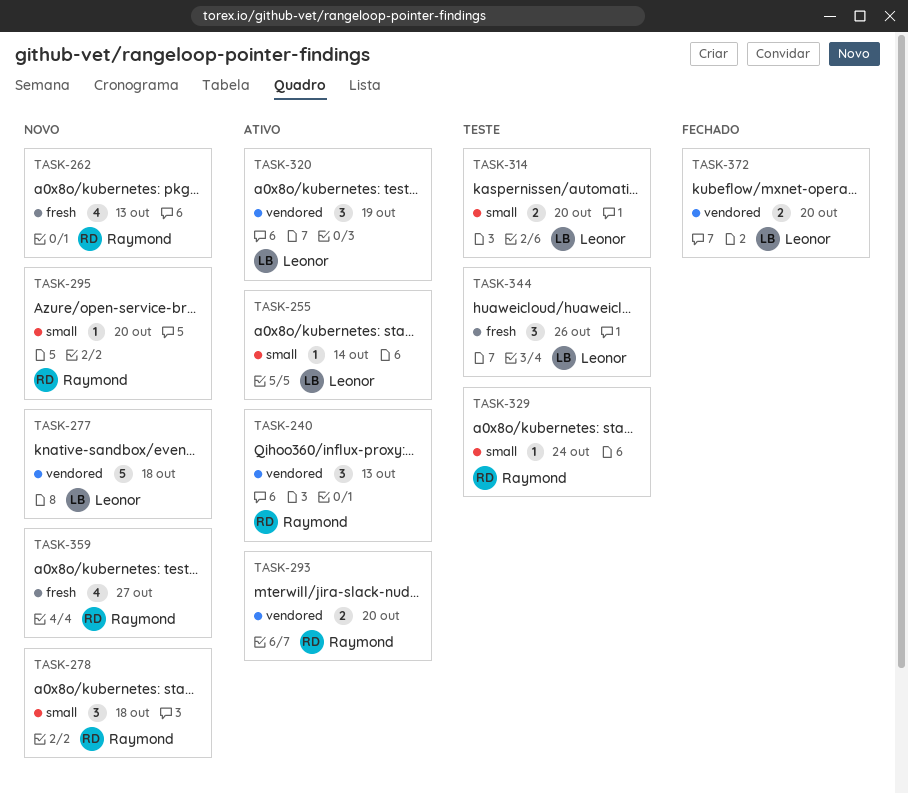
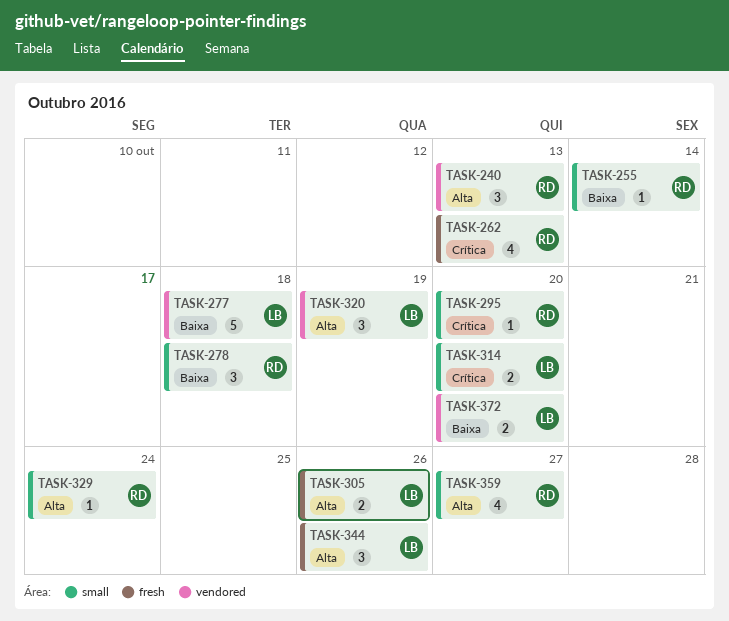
TASK-255, owner: Leonor -> Raymond
TASK-293: present -> none
TASK-305: none -> present
TASK-359, label: fresh -> small

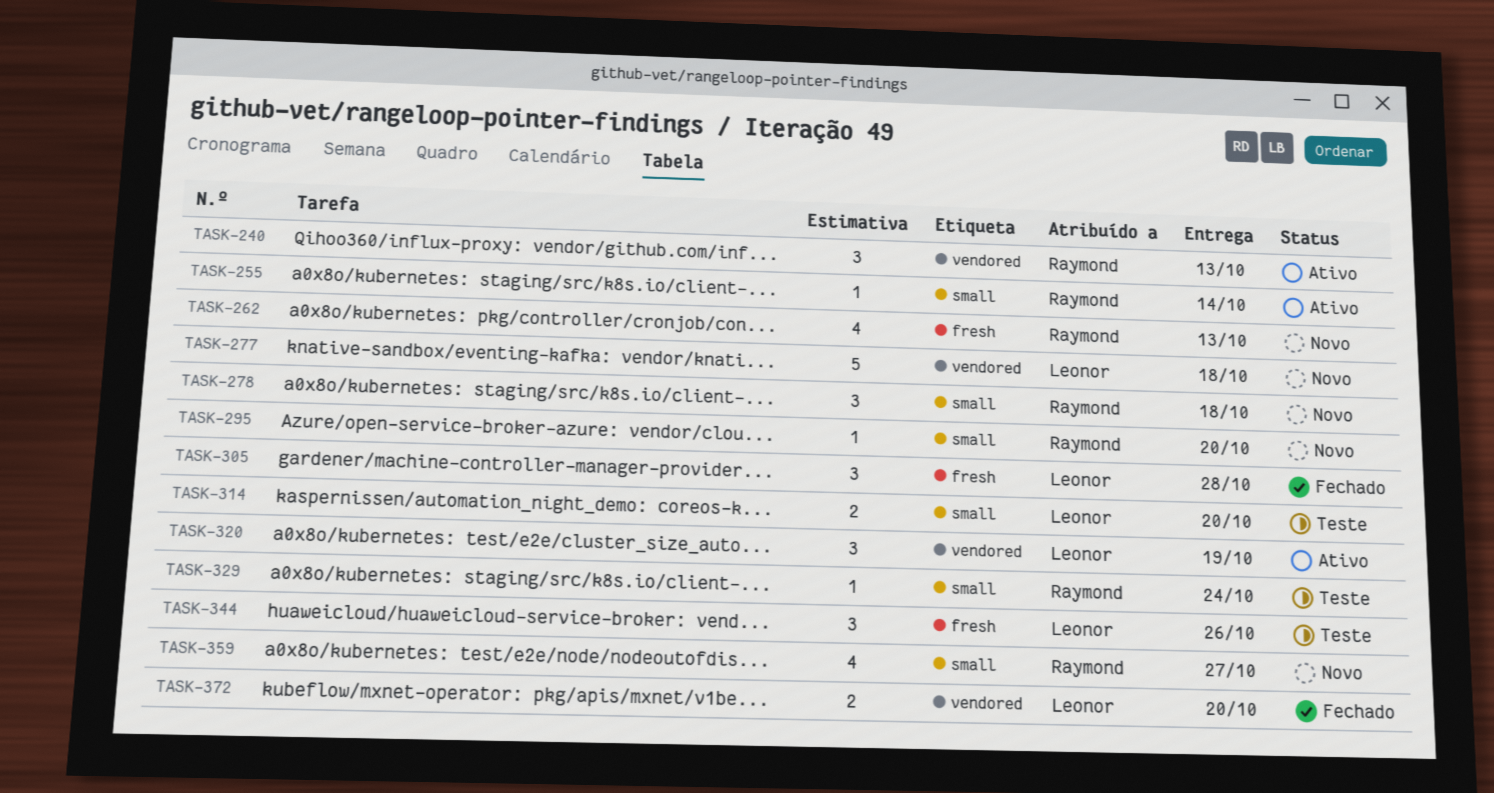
TASK-305, estimate: 2 -> 3
TASK-305, due: Oct 26 -> Oct 28

